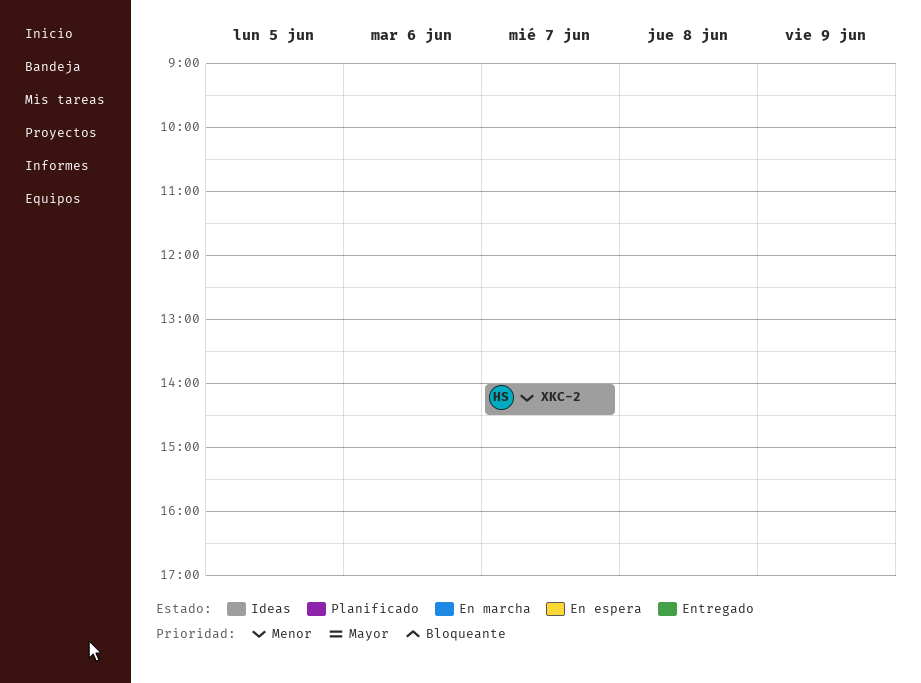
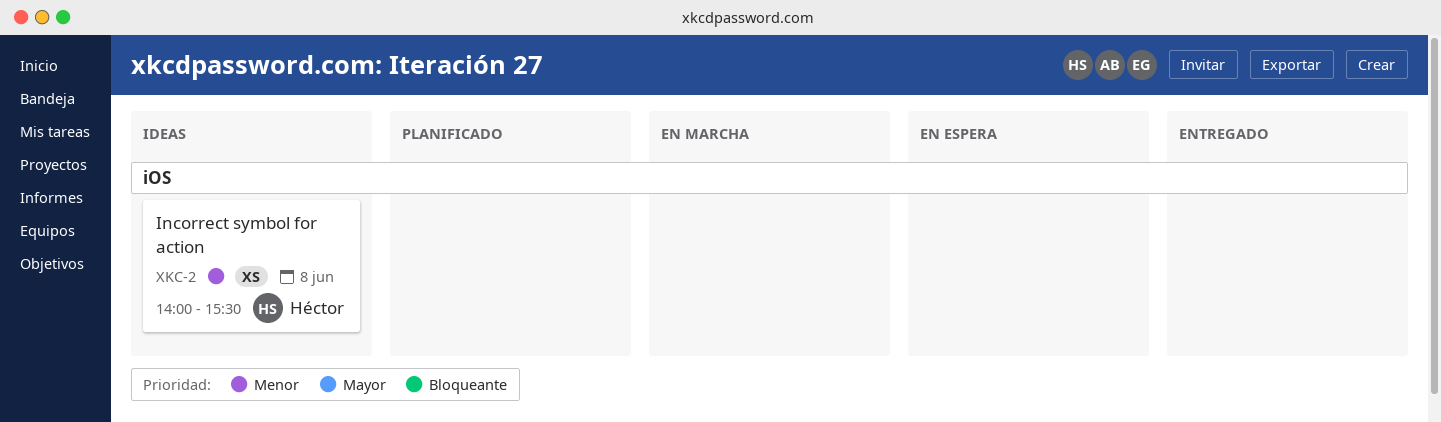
XKC-2, day: Jun 7 -> Jun 8
XKC-2, ends: 14:30 -> 15:30

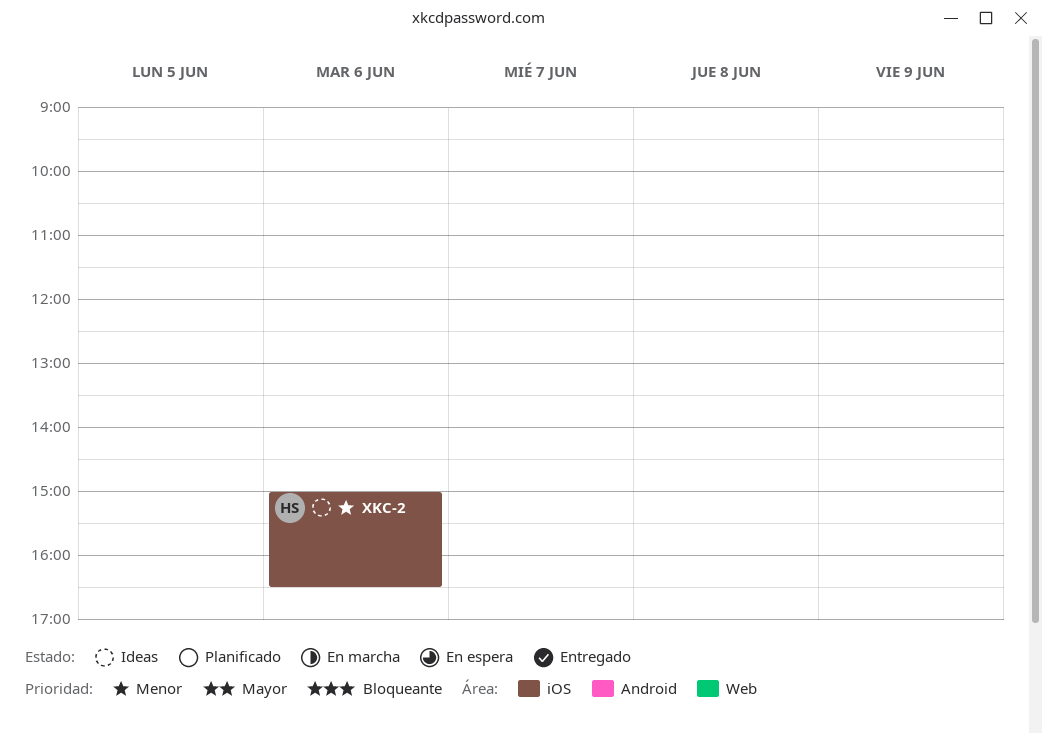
XKC-2, day: Jun 8 -> Jun 6
XKC-2, begins: 14:00 -> 15:00
XKC-2, ends: 15:30 -> 16:30

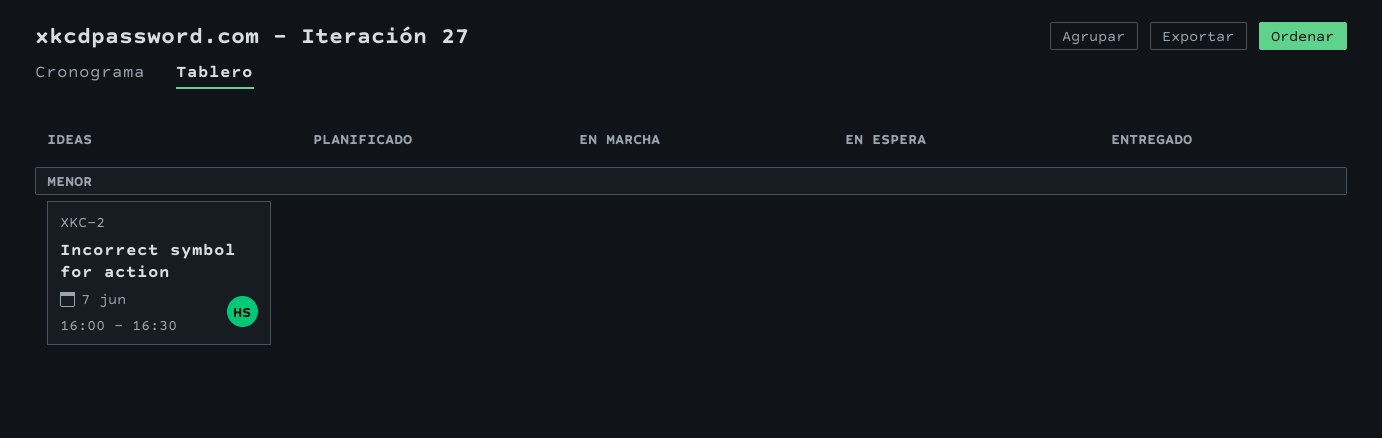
XKC-2, day: Jun 6 -> Jun 7
XKC-2, begins: 15:00 -> 16:00

